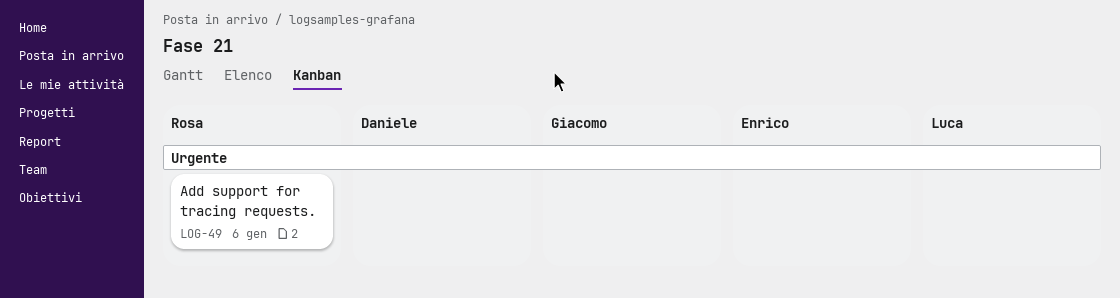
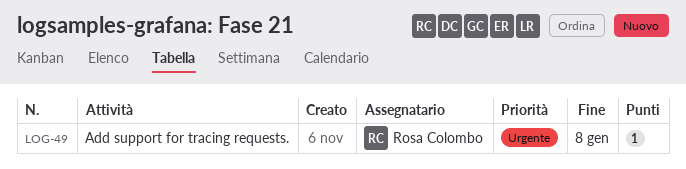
LOG-49, due: Jan 6 -> Jan 8

